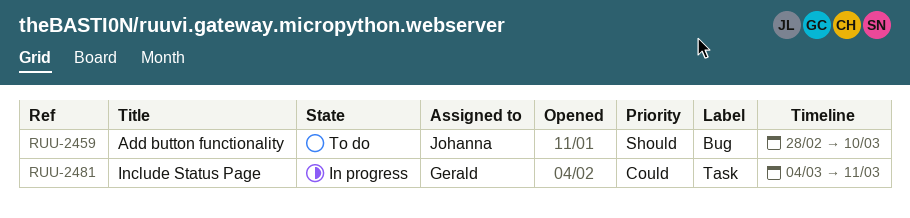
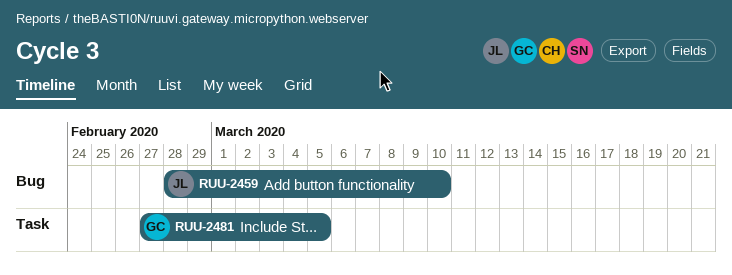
RUU-2481, start: Mar 4 -> Feb 27
RUU-2481, due: Mar 11 -> Mar 5

